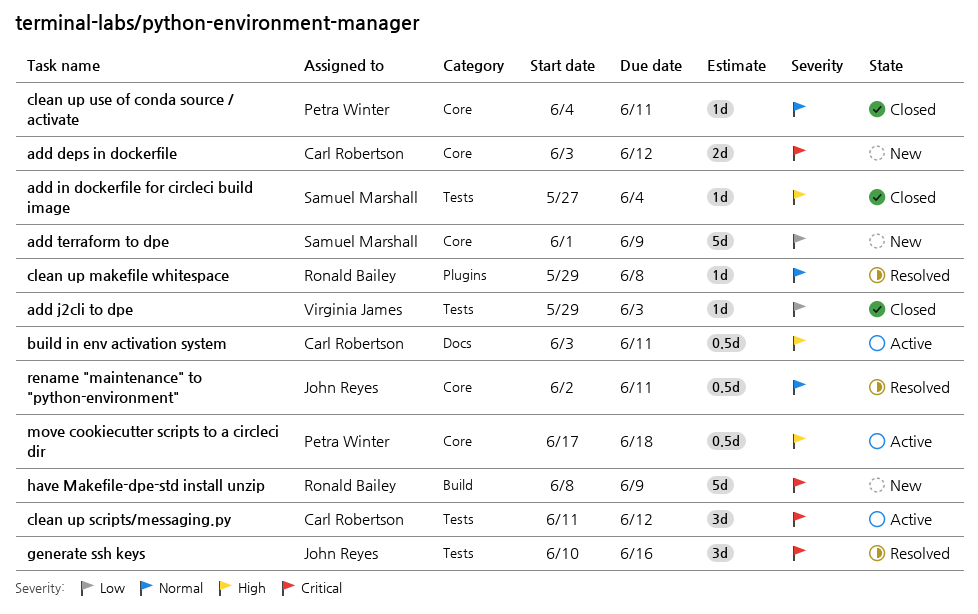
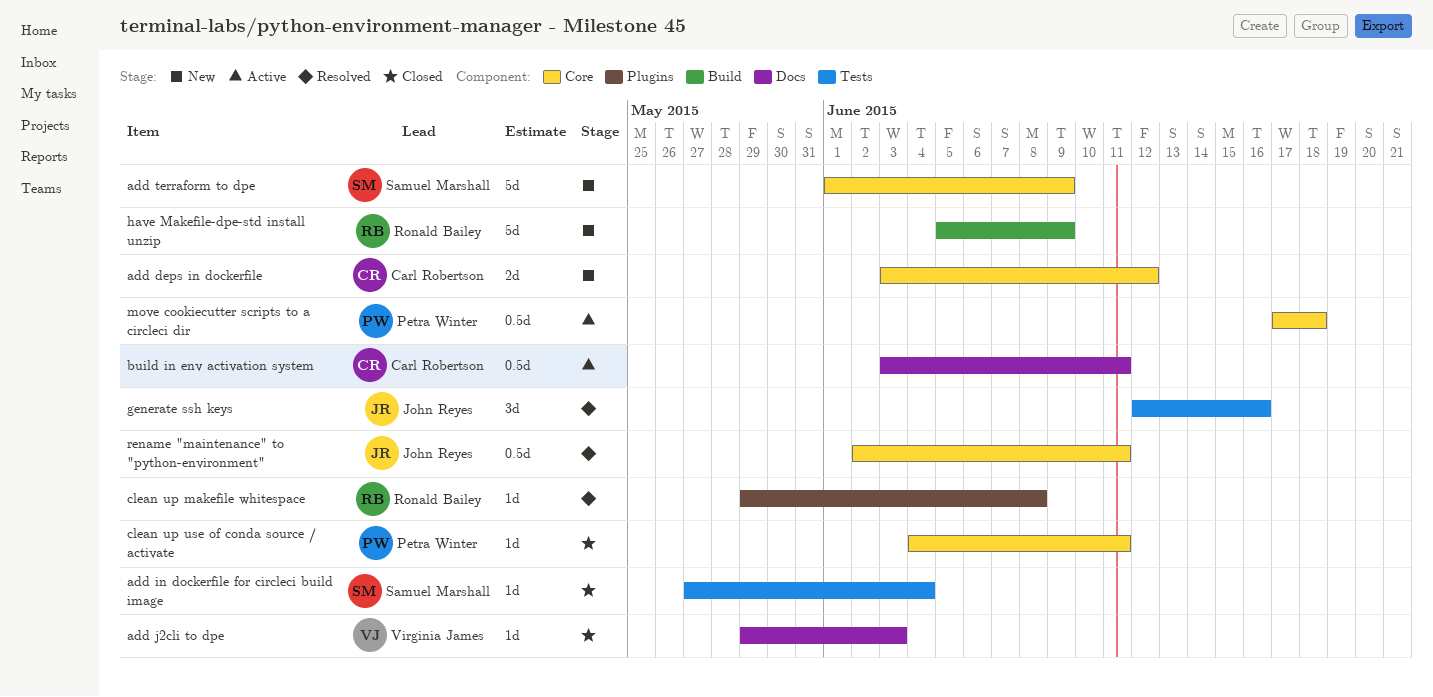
add j2cli to dpe, label: Tests -> Docs
clean up scripts/messaging.py: present -> none
generate ssh keys, start: Jun 10 -> Jun 12
have Makefile-dpe-std install unzip, start: Jun 8 -> Jun 5

